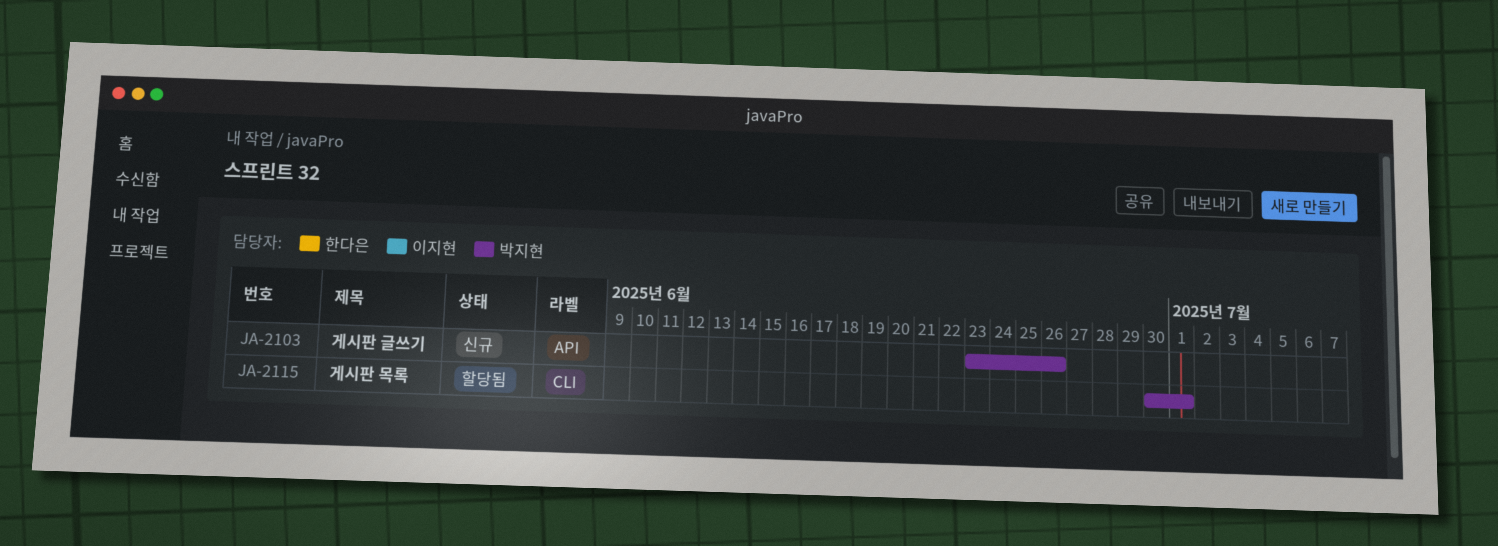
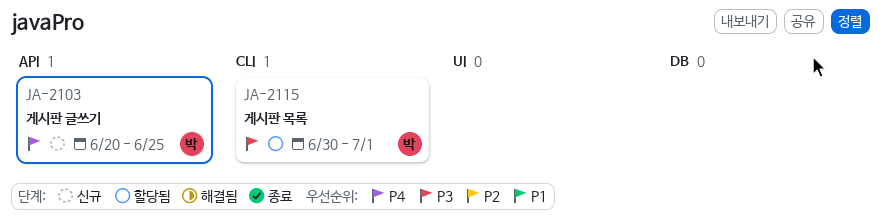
JA-2103, start: Jun 23 -> Jun 20
JA-2103, due: Jun 26 -> Jun 25

